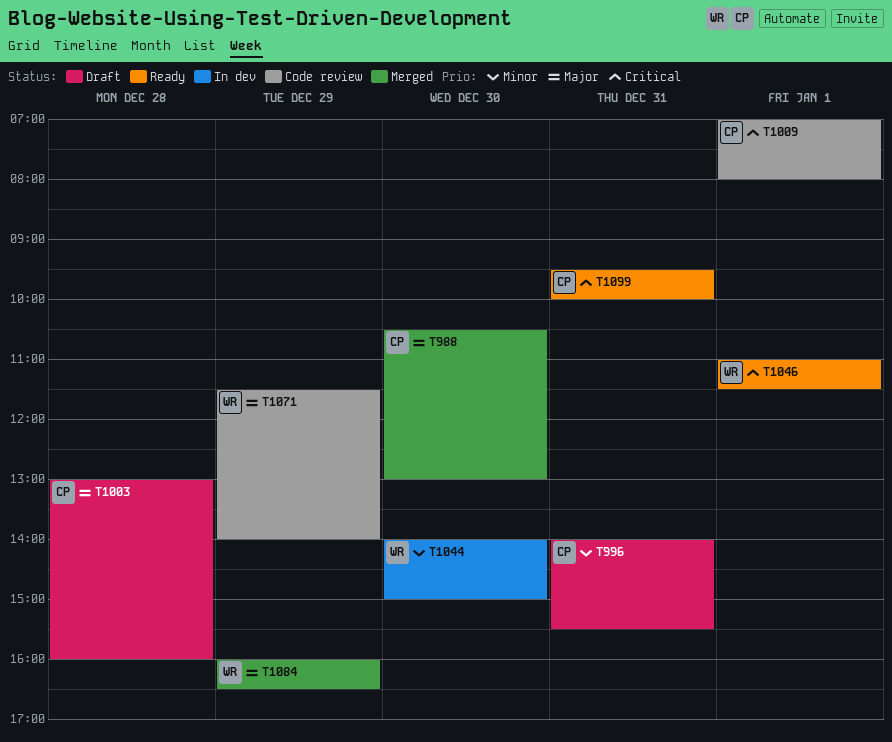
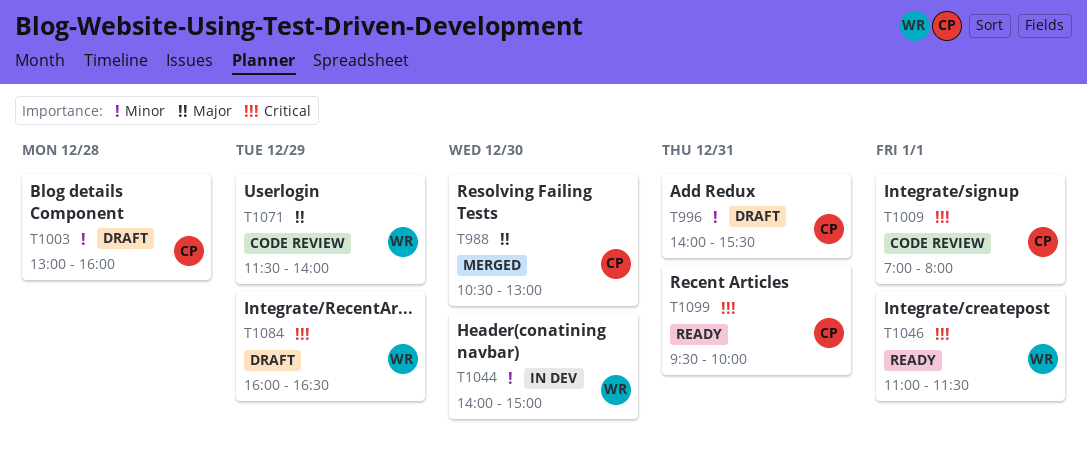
T1003, priority: Major -> Minor
T1084, status: Merged -> Draft
T1084, priority: Major -> Critical

